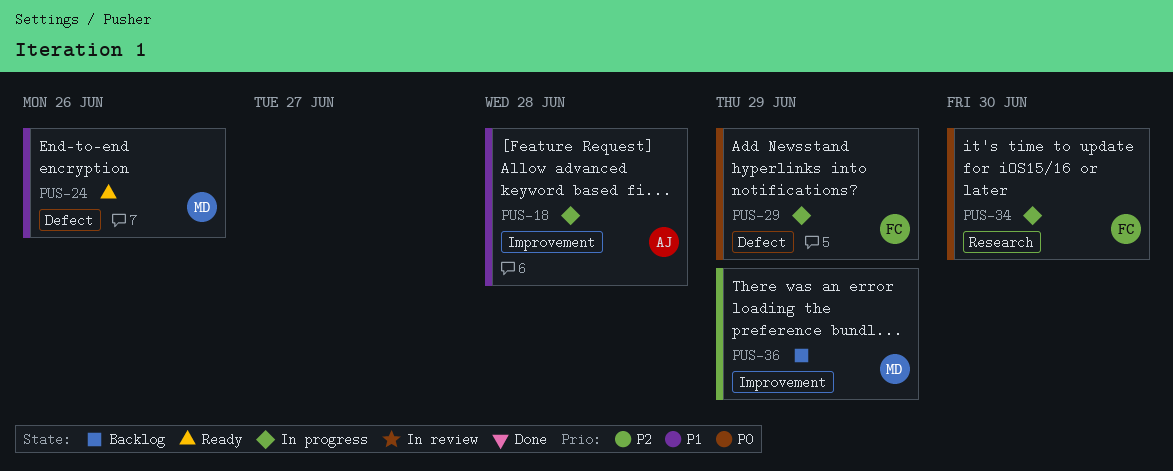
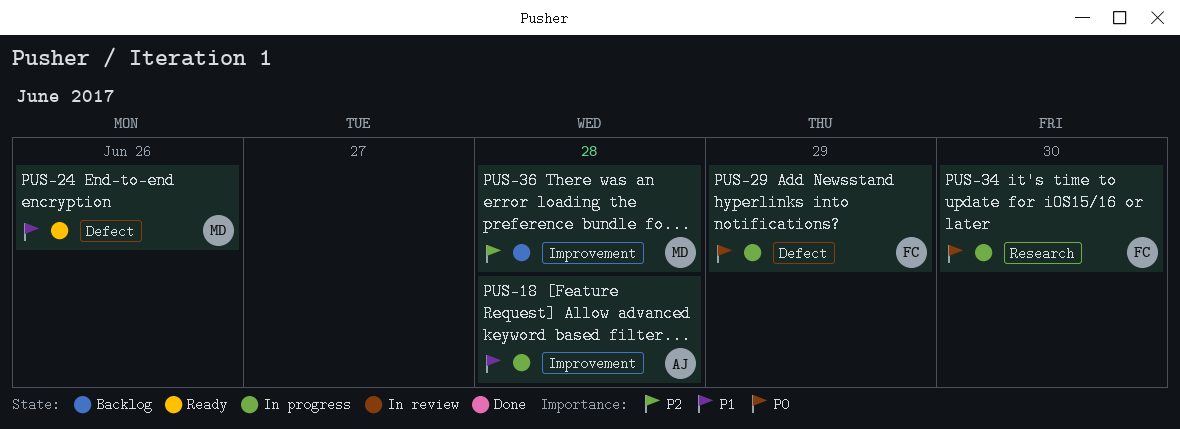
PUS-36, due: Jun 29 -> Jun 28

